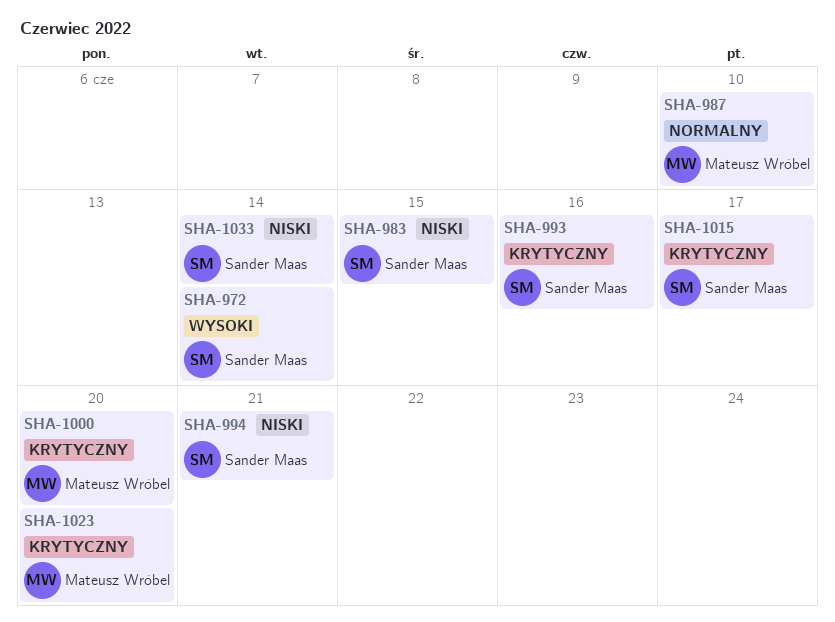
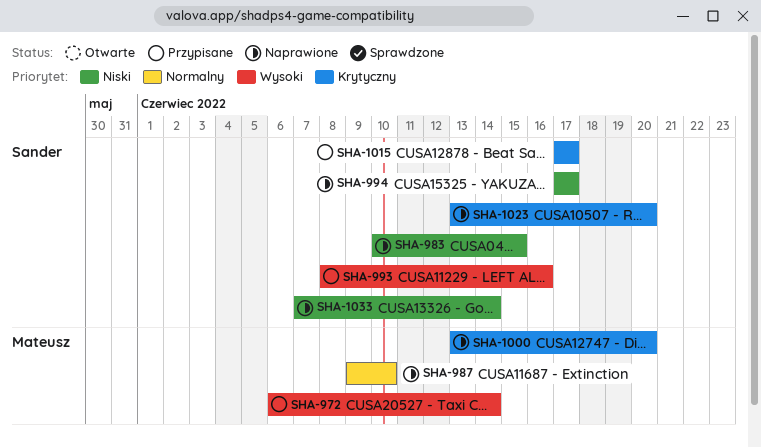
SHA-972, owner: Sander Maas -> Mateusz Wróbel
SHA-993, priority: Krytyczny -> Wysoki
SHA-994, due: Jun 21 -> Jun 17
SHA-1023, owner: Mateusz Wróbel -> Sander Maas

